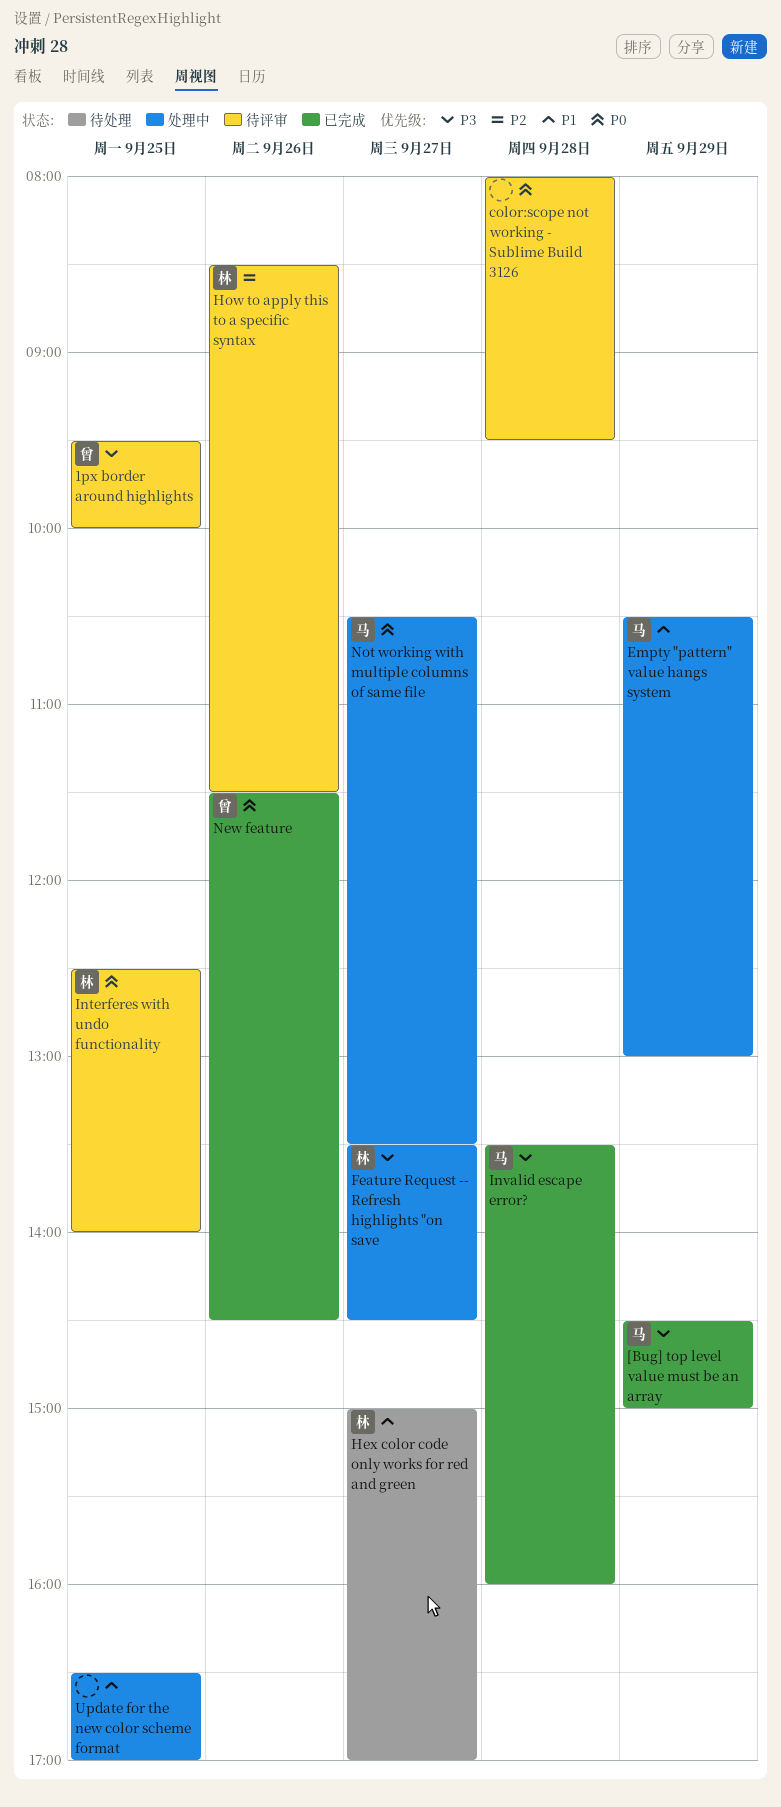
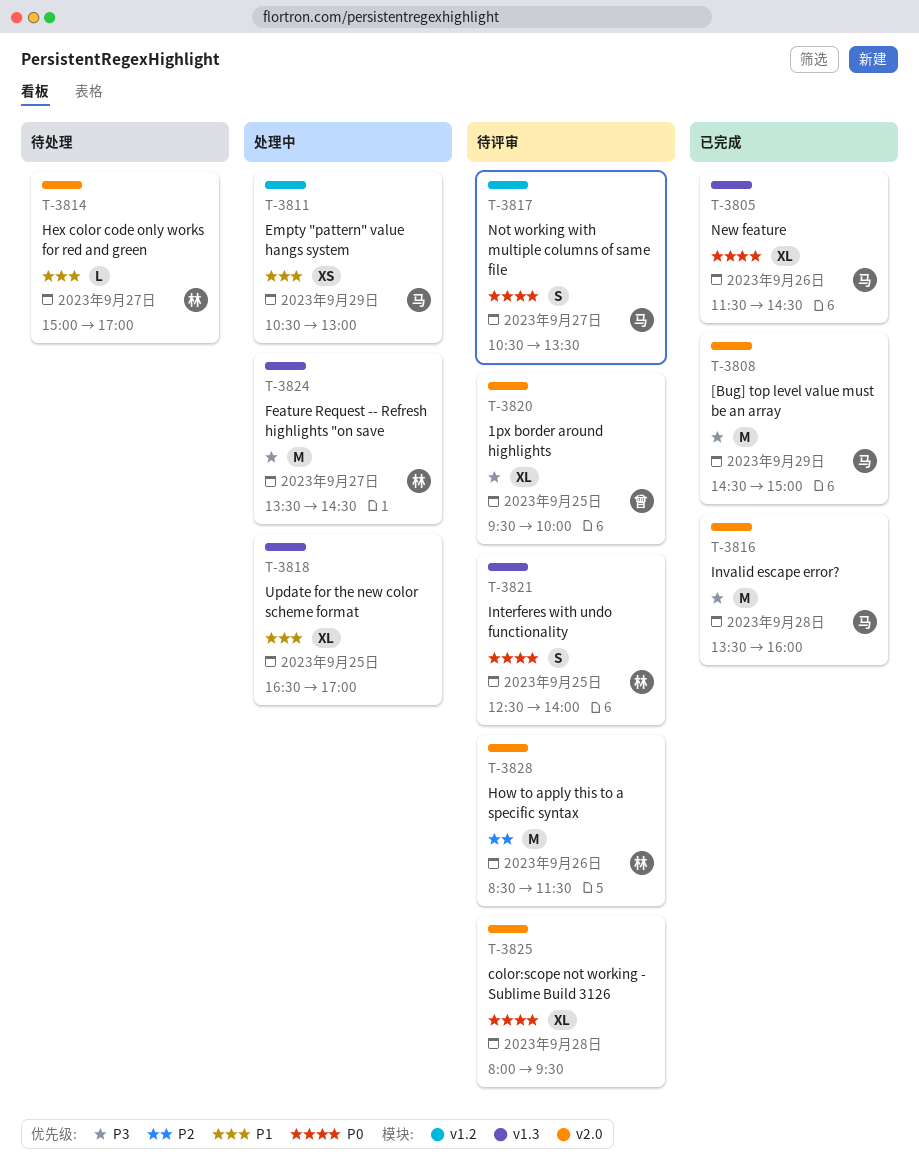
New feature, owner: 曾 -> 马
Not working with multiple columns of same file, status: 处理中 -> 待评审

